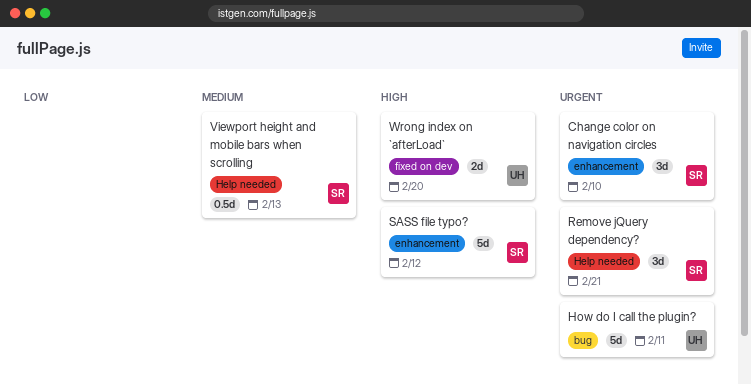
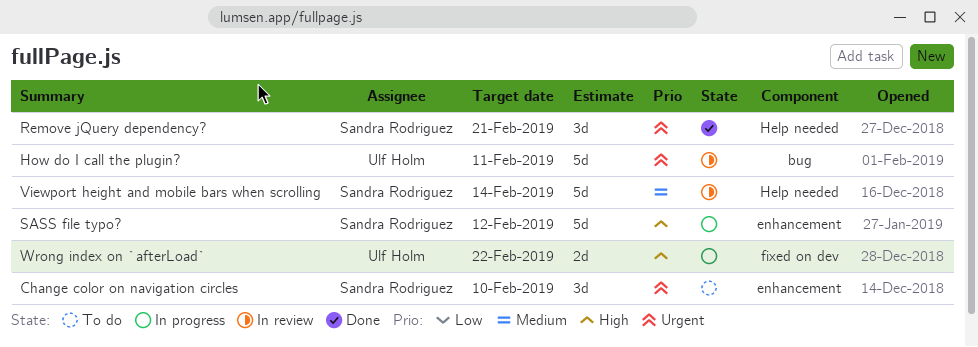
Viewport height and mobile bars when scrolling, estimate: 0.5d -> 5d
Viewport height and mobile bars when scrolling, due: Feb 13 -> Feb 14
Wrong index on `afterLoad`, due: Feb 20 -> Feb 22

